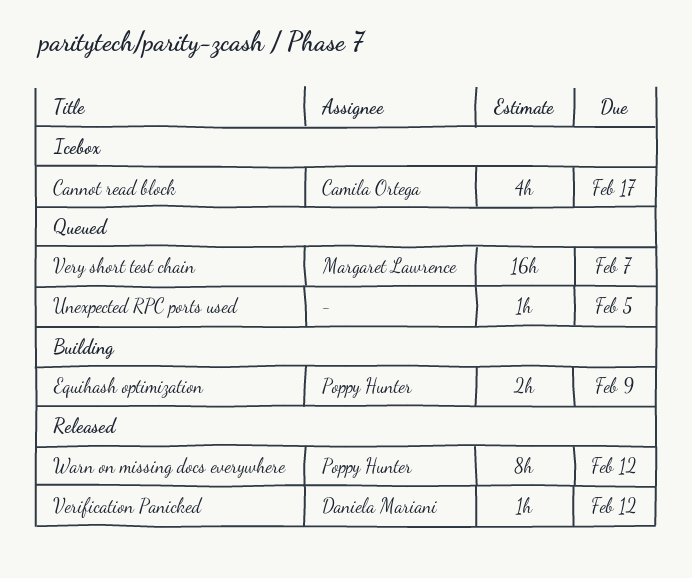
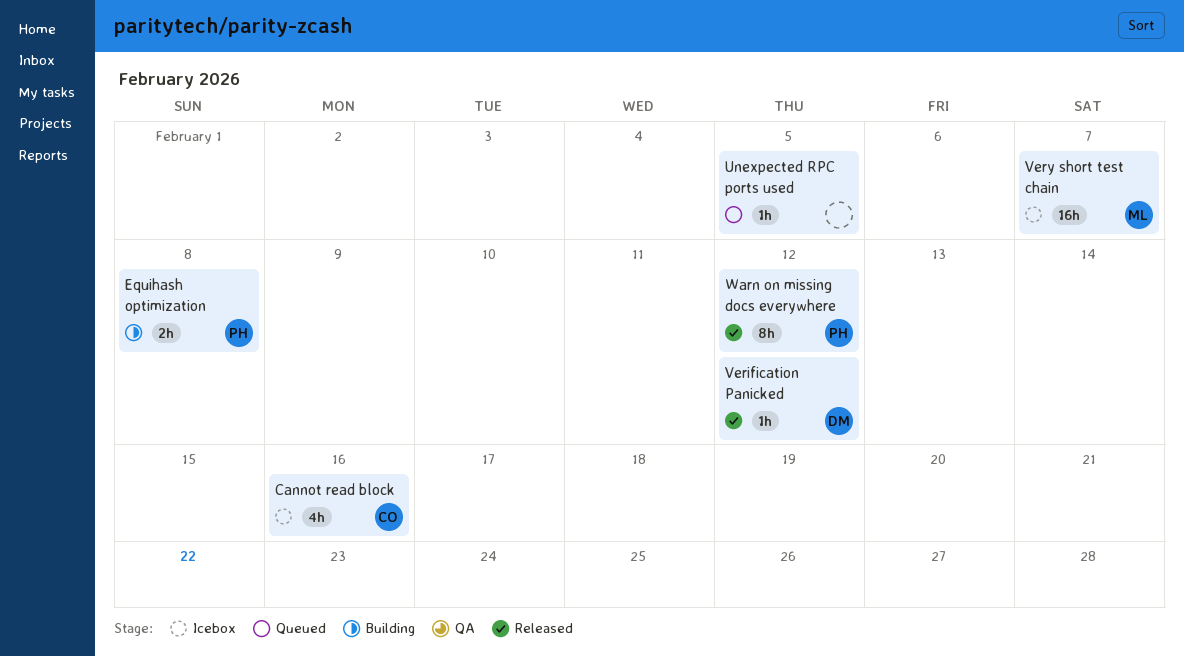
Cannot read block, due: Feb 17 -> Feb 16
Equihash optimization, due: Feb 9 -> Feb 8
Very short test chain, status: Queued -> Icebox

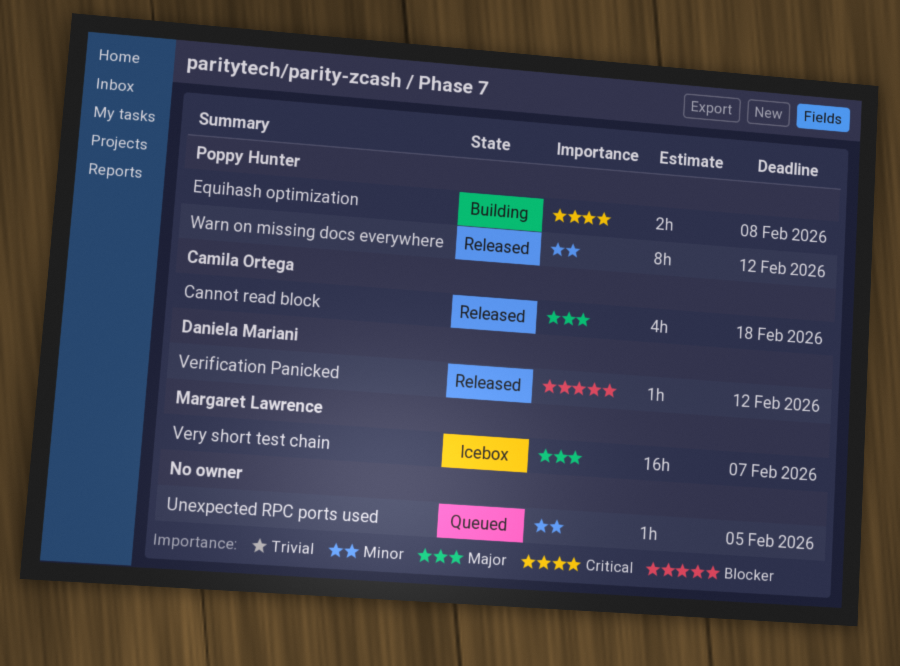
Cannot read block, status: Icebox -> Released
Cannot read block, due: Feb 16 -> Feb 18

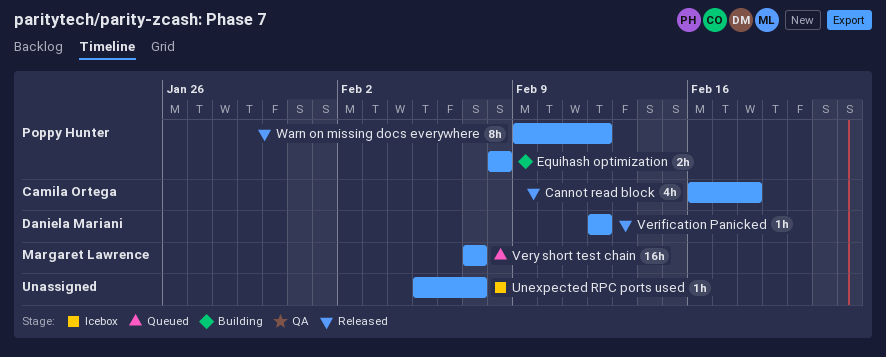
Unexpected RPC ports used, status: Queued -> Icebox
Unexpected RPC ports used, due: Feb 5 -> Feb 7
Very short test chain, status: Icebox -> Queued

